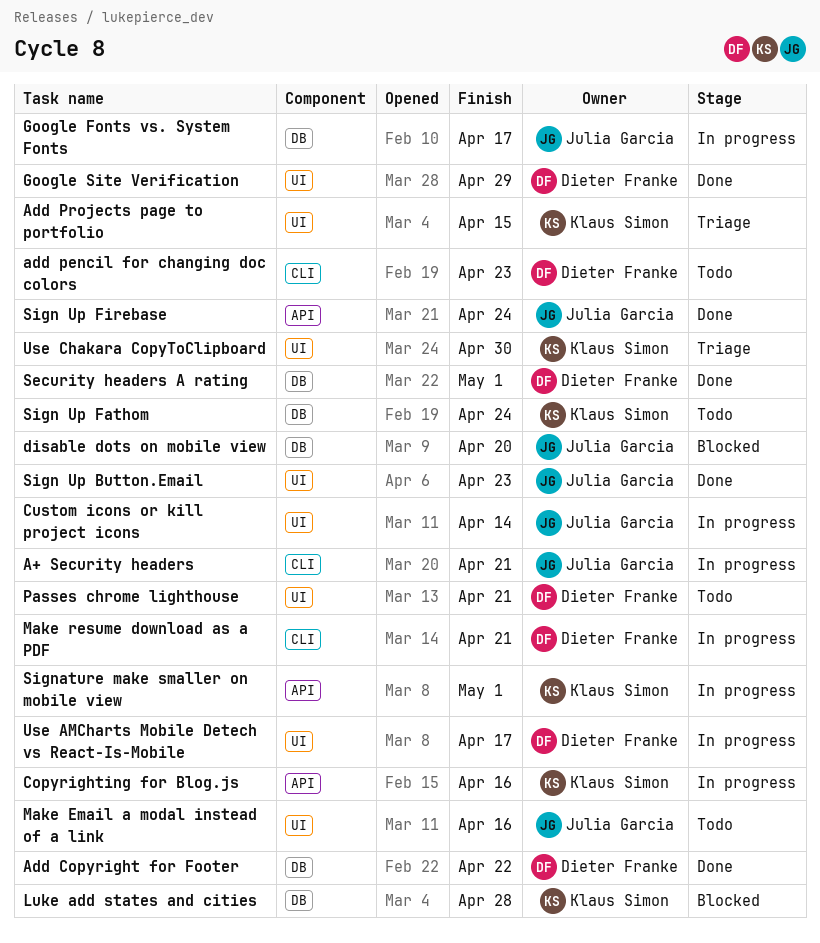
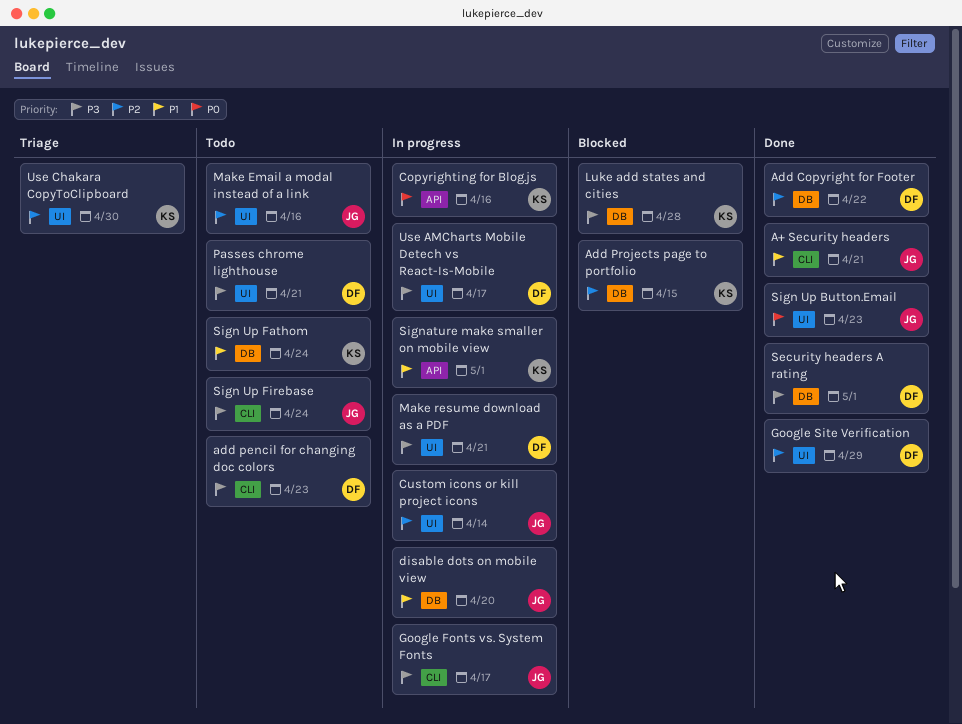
A+ Security headers, status: In progress -> Done
Add Projects page to portfolio, status: Triage -> Blocked
Add Projects page to portfolio, label: UI -> DB
disable dots on mobile view, status: Blocked -> In progress
Google Fonts vs. System Fonts, label: DB -> CLI
Make resume download as a PDF, label: CLI -> UI
Sign Up Firebase, status: Done -> Todo
Sign Up Firebase, label: API -> CLI

